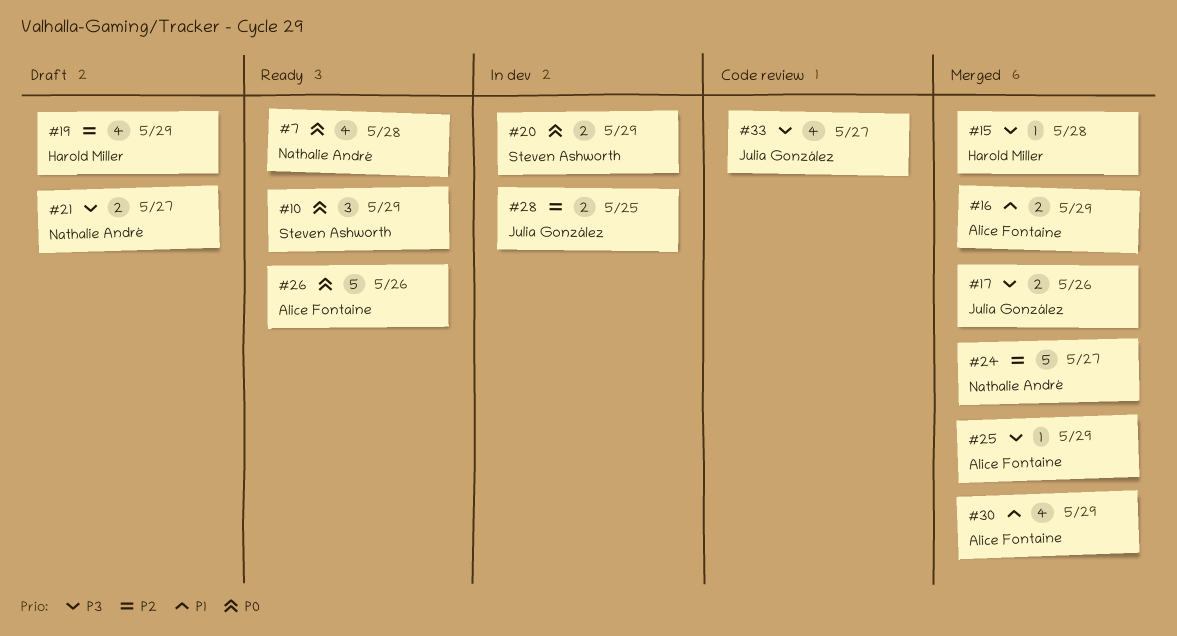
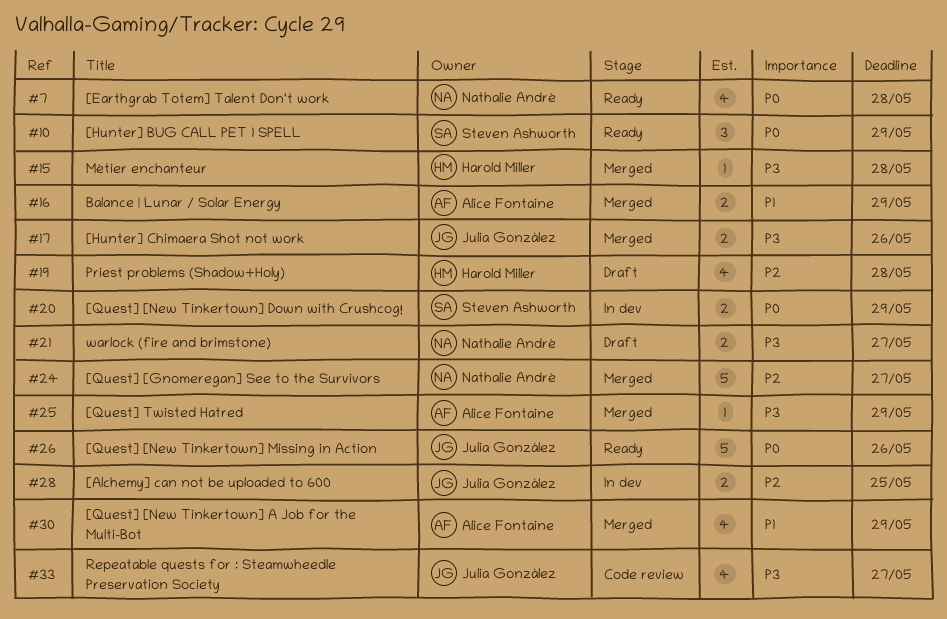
#19, due: May 29 -> May 28
#26, owner: Alice Fontaine -> Julia González

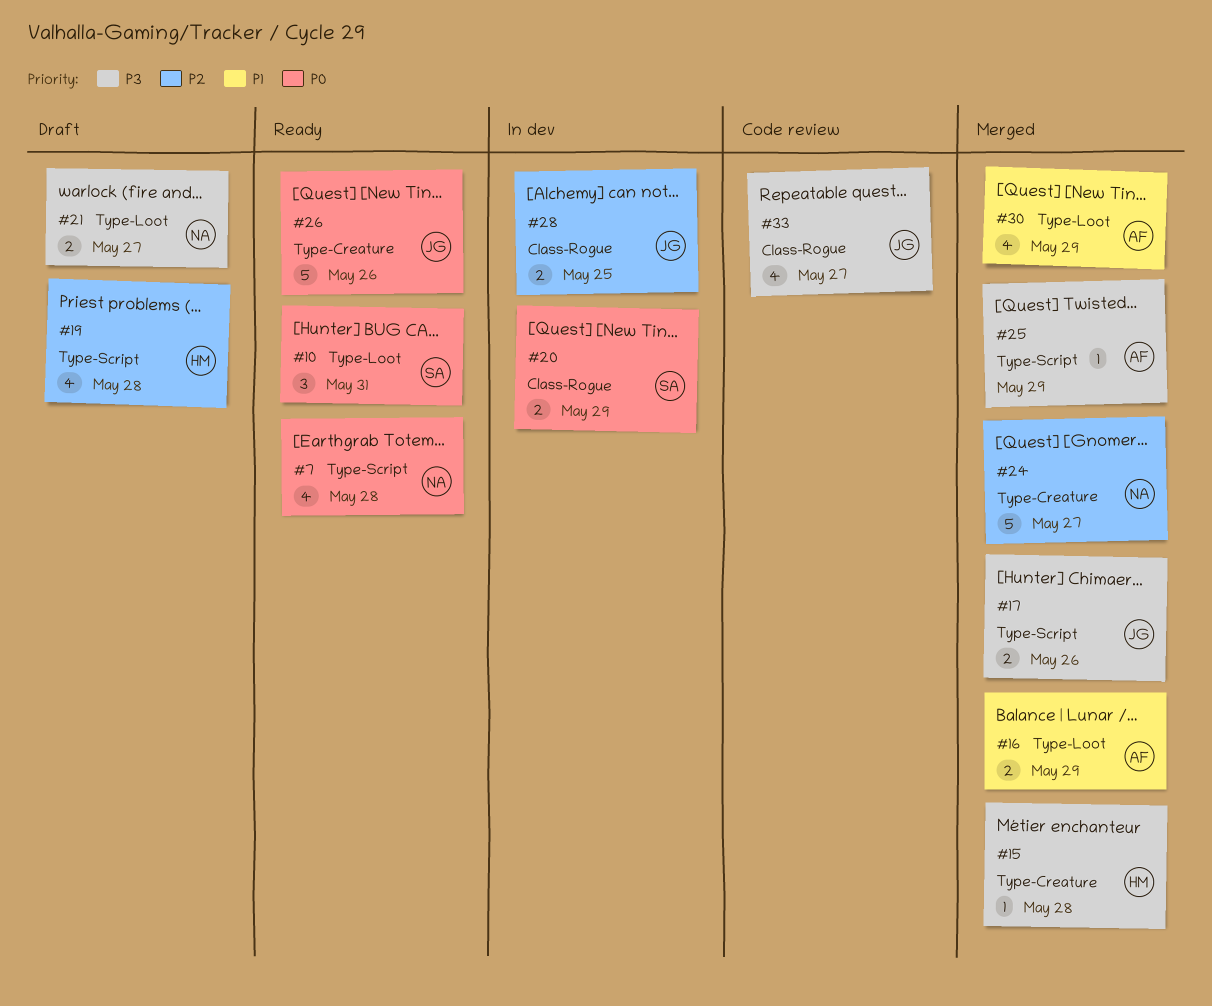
#10, due: May 29 -> May 31

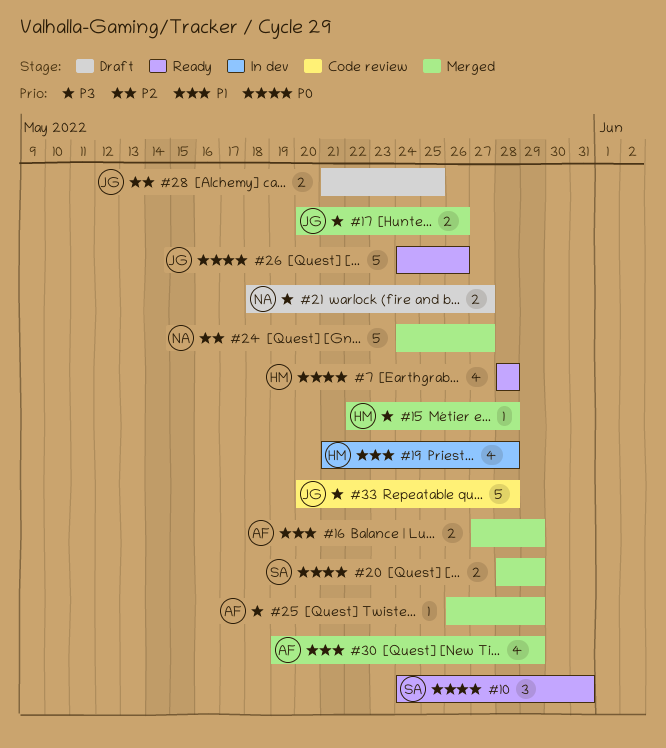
#7, owner: NA -> HM
#19, status: Draft -> In dev
#19, priority: P2 -> P1
#20, status: In dev -> Merged
#28, status: In dev -> Draft
#33, estimate: 4 -> 5
#33, due: May 27 -> May 28

